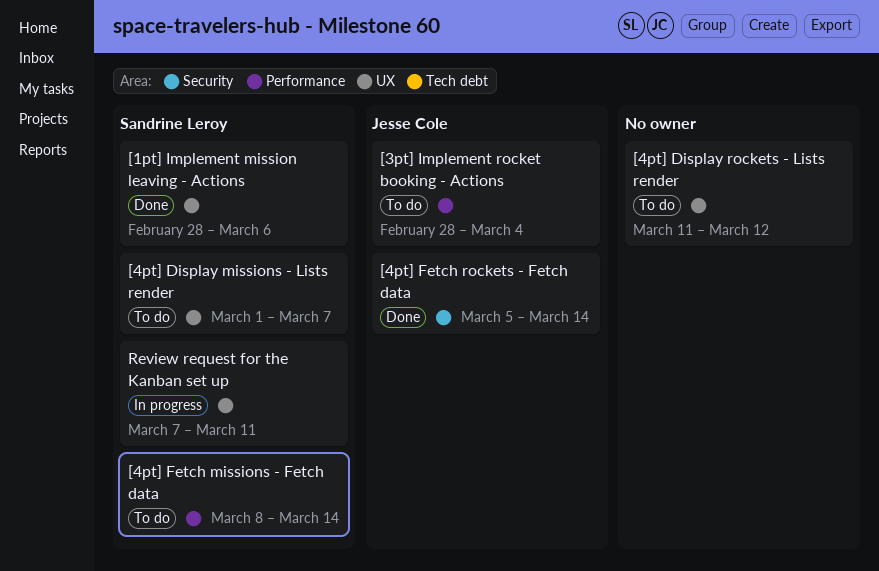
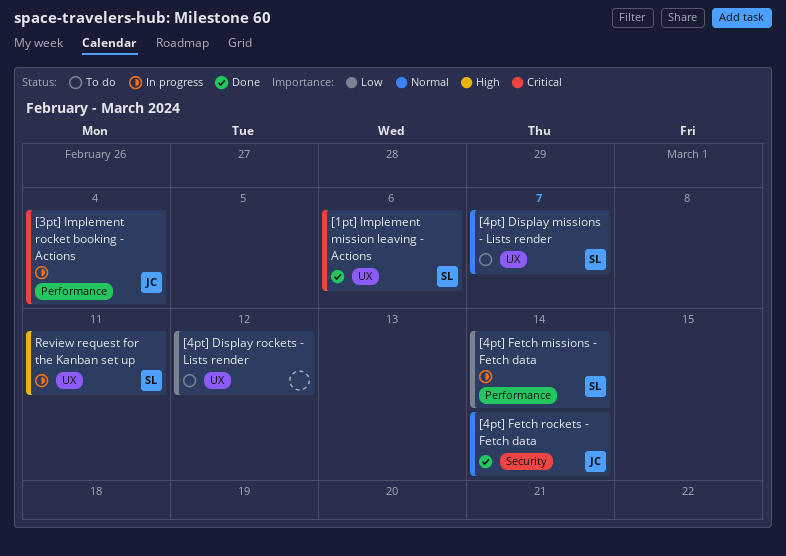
[3pt] Implement rocket booking - Actions, status: To do -> In progress
[4pt] Fetch missions - Fetch data, status: To do -> In progress

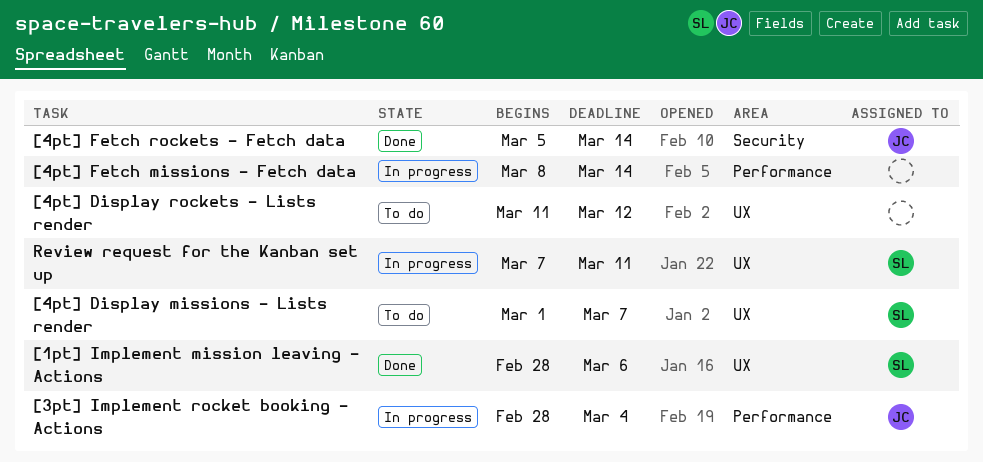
[4pt] Fetch missions - Fetch data, owner: SL -> none

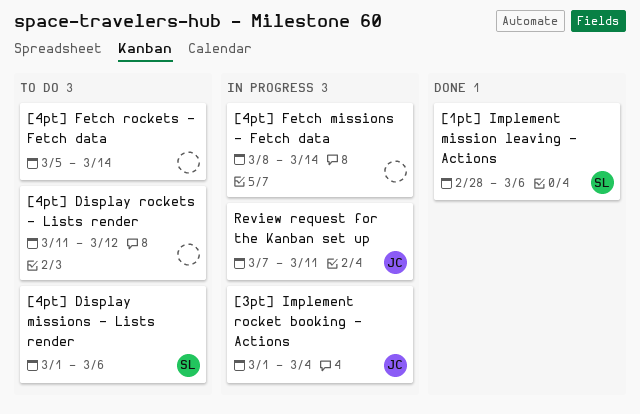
[3pt] Implement rocket booking - Actions, start: Feb 28 -> Mar 1
[4pt] Display missions - Lists render, due: Mar 7 -> Mar 6
[4pt] Fetch rockets - Fetch data, status: Done -> To do
[4pt] Fetch rockets - Fetch data, owner: JC -> none
Review request for the Kanban set up, owner: SL -> JC

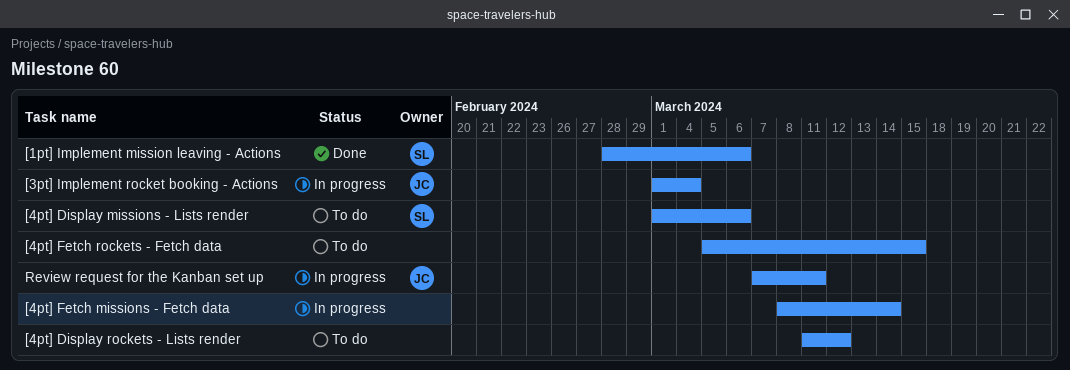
[4pt] Fetch rockets - Fetch data, due: Mar 14 -> Mar 15

